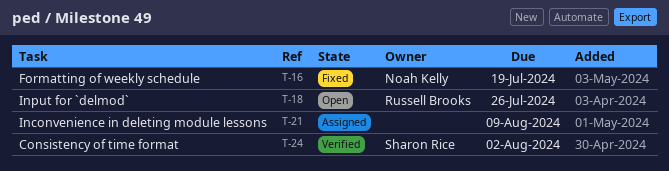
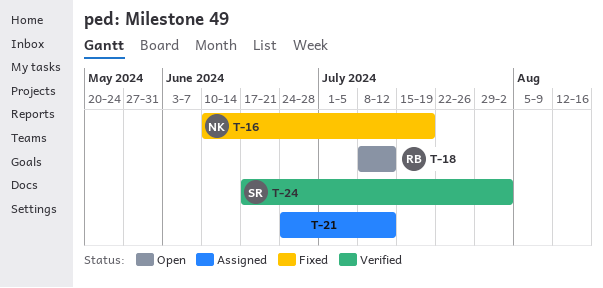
T-18, due: Jul 26 -> Jul 12
T-21, due: Aug 9 -> Jul 12

